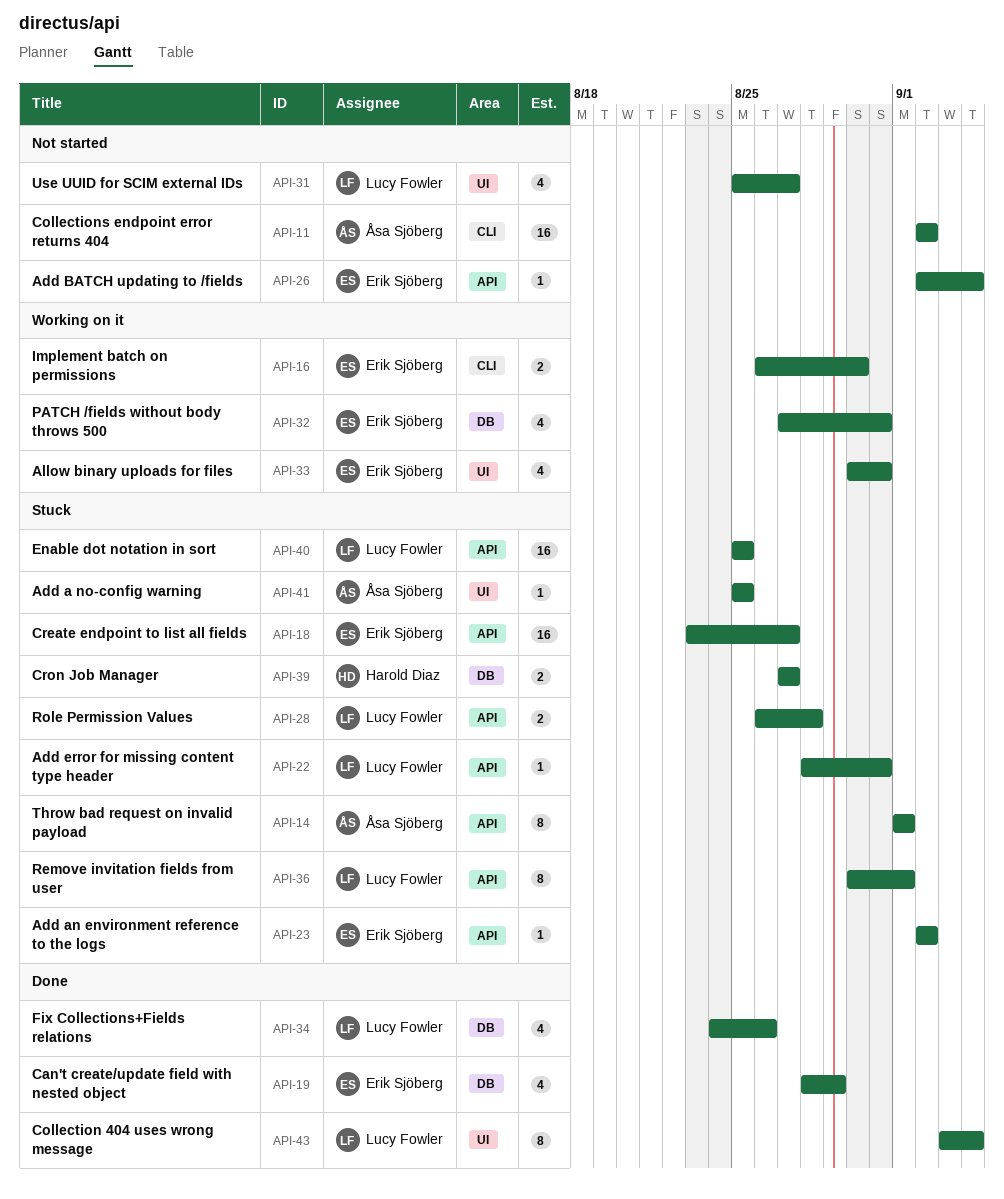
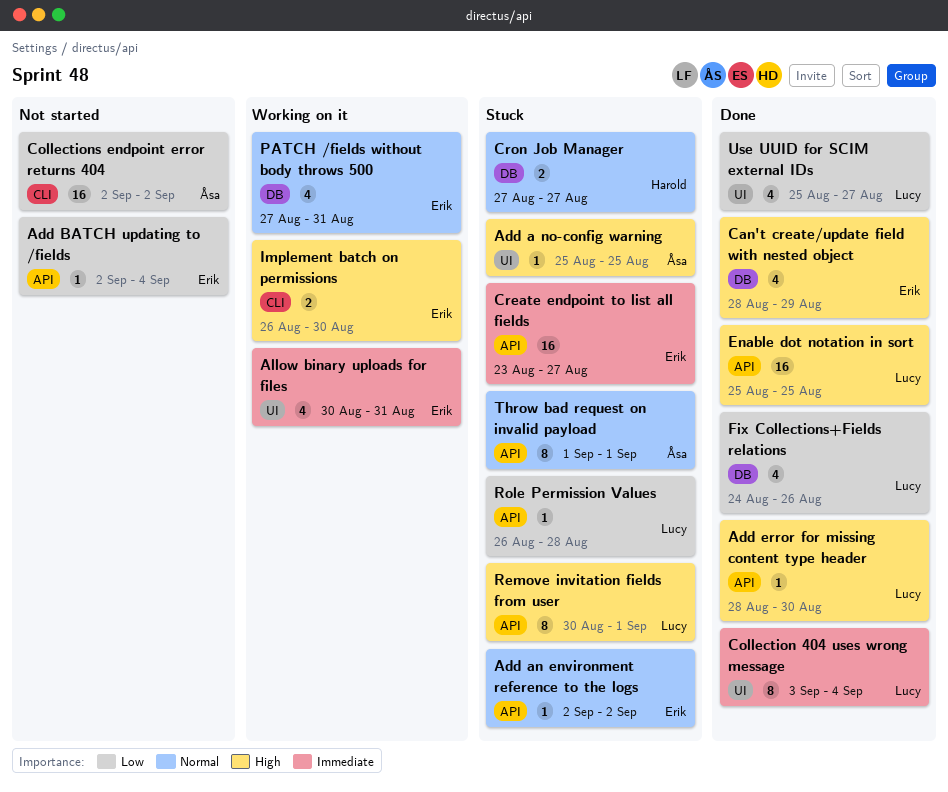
Add error for missing content type header, status: Stuck -> Done
Add error for missing content type header, due: Aug 31 -> Aug 30
Enable dot notation in sort, status: Stuck -> Done
Role Permission Values, estimate: 2 -> 1
Use UUID for SCIM external IDs, status: Not started -> Done

